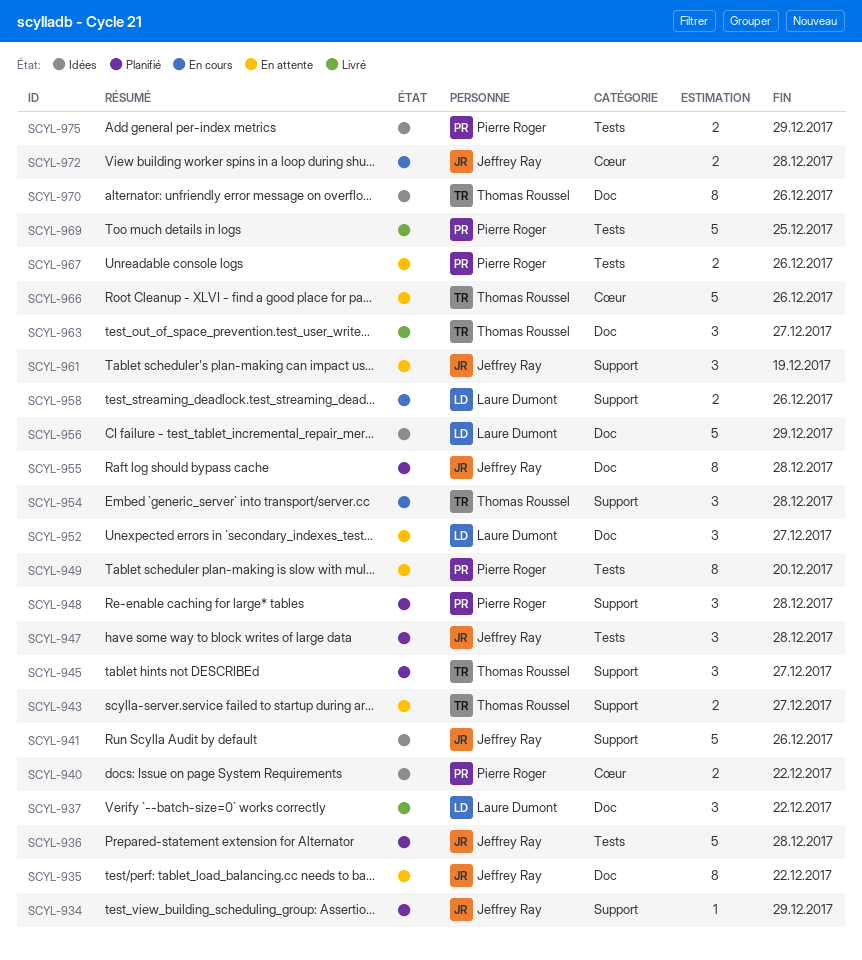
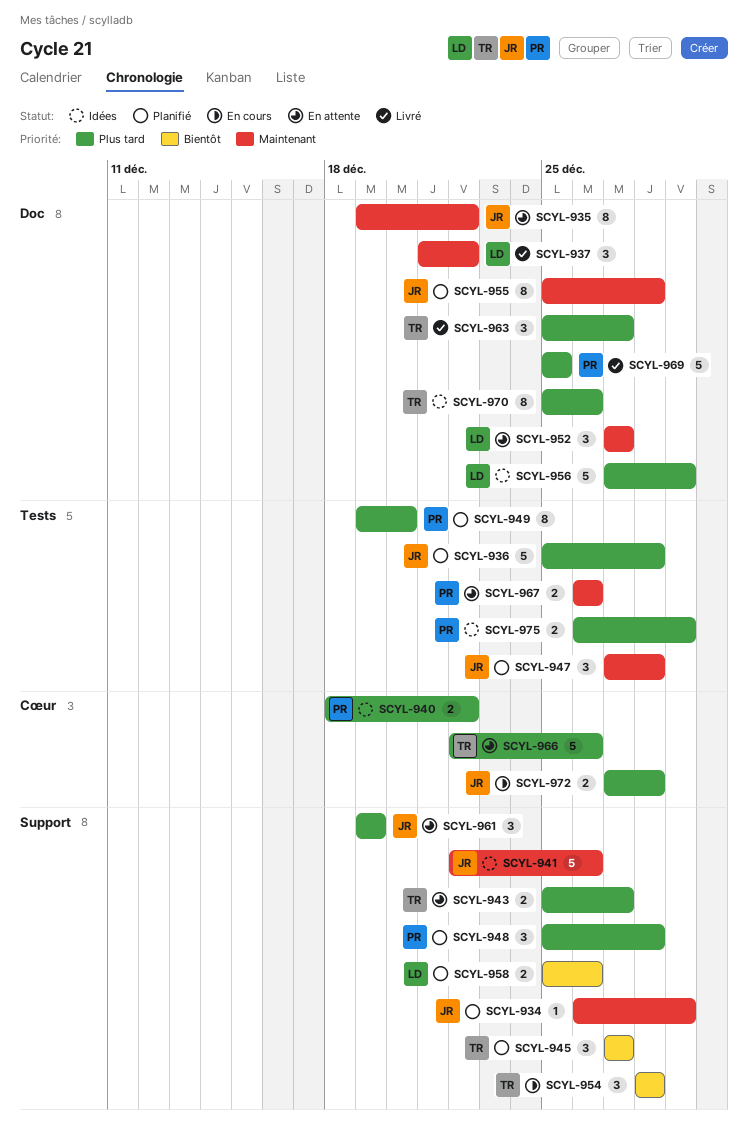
SCYL-949, status: En attente -> Planifié
SCYL-958, status: En cours -> Planifié
SCYL-969, label: Tests -> Doc

